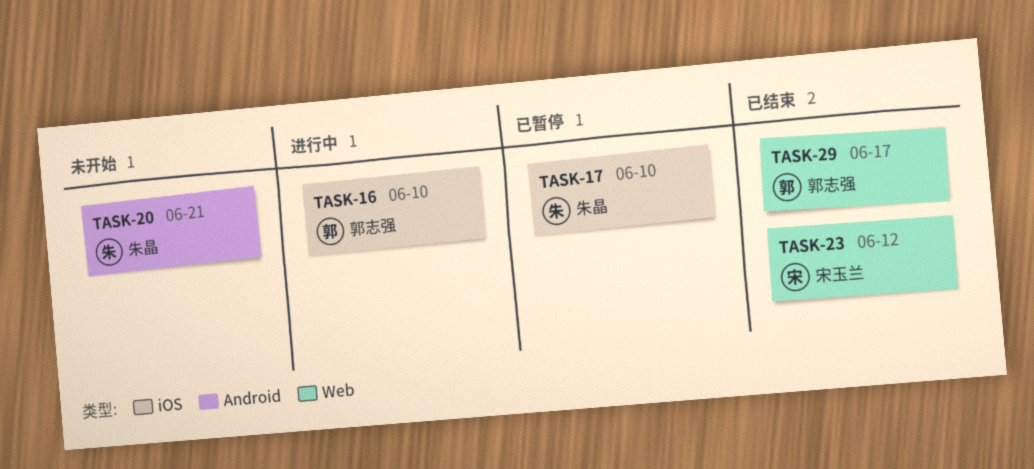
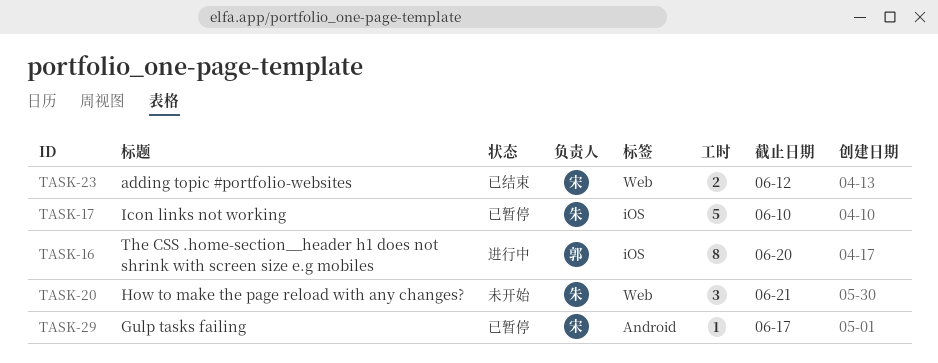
TASK-16, due: Jun 10 -> Jun 20
TASK-20, label: Android -> Web
TASK-29, status: 已结束 -> 已暂停
TASK-29, owner: 郭志强 -> 宋玉兰
TASK-29, label: Web -> Android

